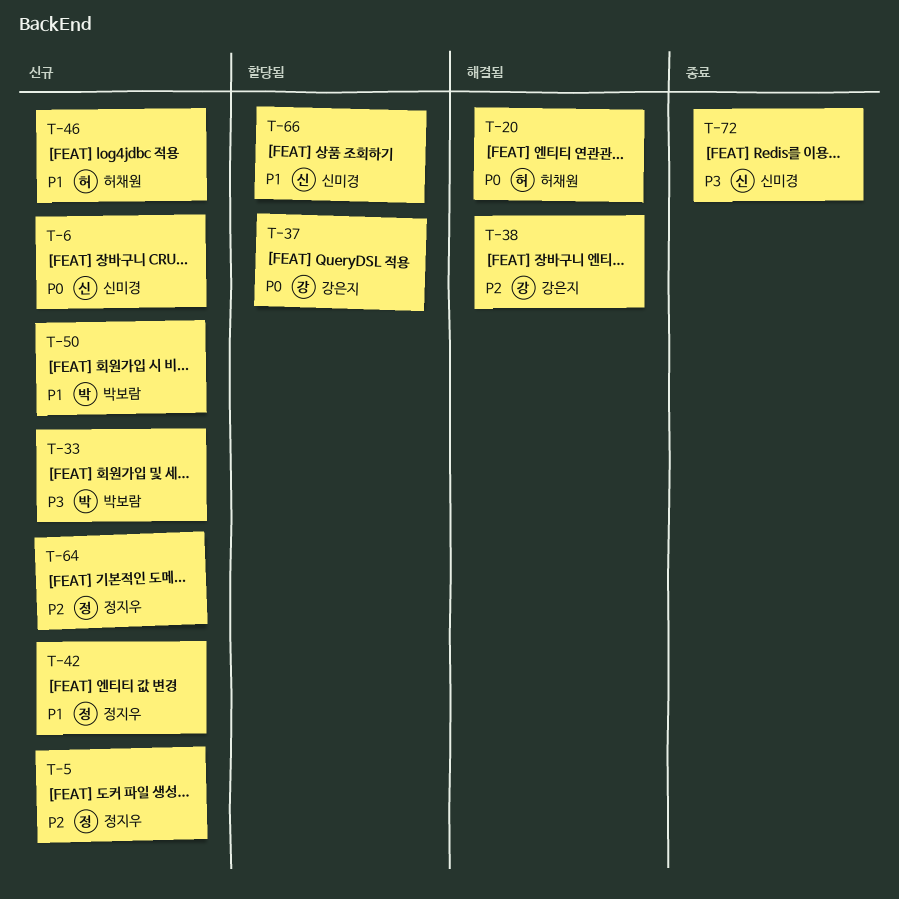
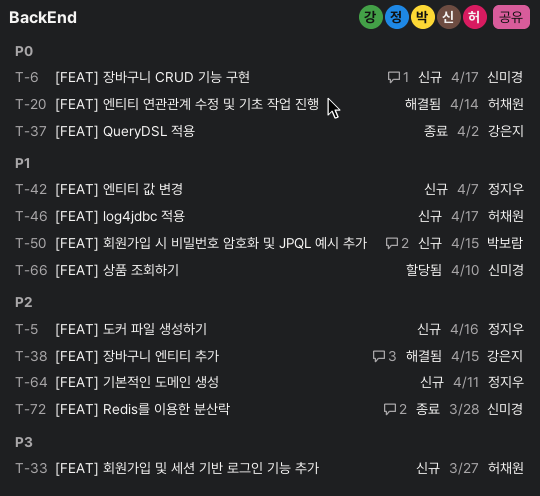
T-33, owner: 박보람 -> 허채원
T-37, status: 할당됨 -> 종료
T-72, priority: P3 -> P2

